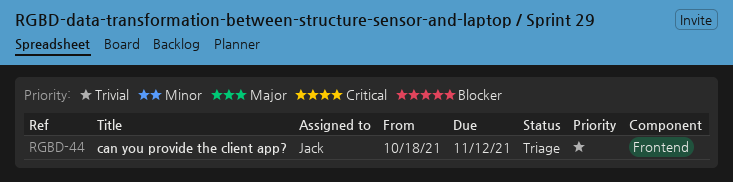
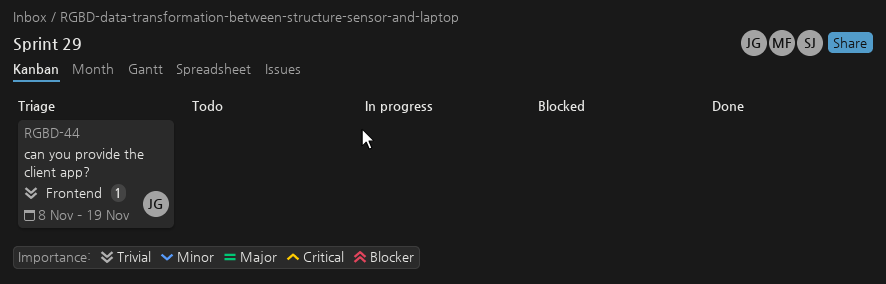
RGBD-44, start: Oct 18 -> Nov 8
RGBD-44, due: Nov 12 -> Nov 19

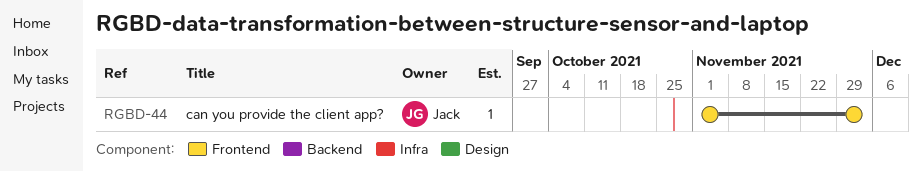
RGBD-44, start: Nov 8 -> Nov 1
RGBD-44, due: Nov 19 -> Dec 3

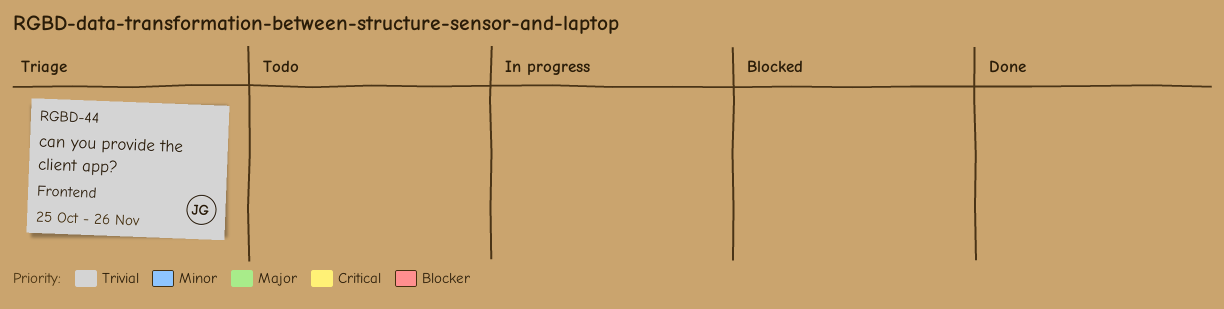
RGBD-44, start: Nov 1 -> Oct 25
RGBD-44, due: Dec 3 -> Nov 26

